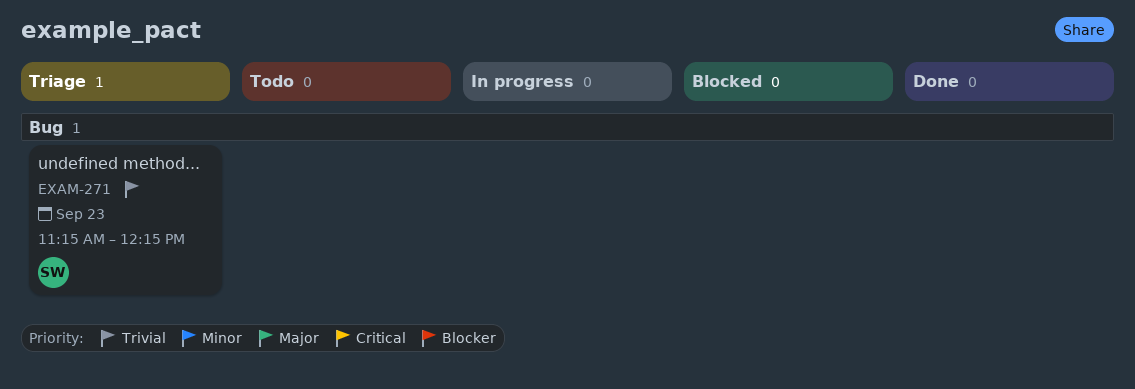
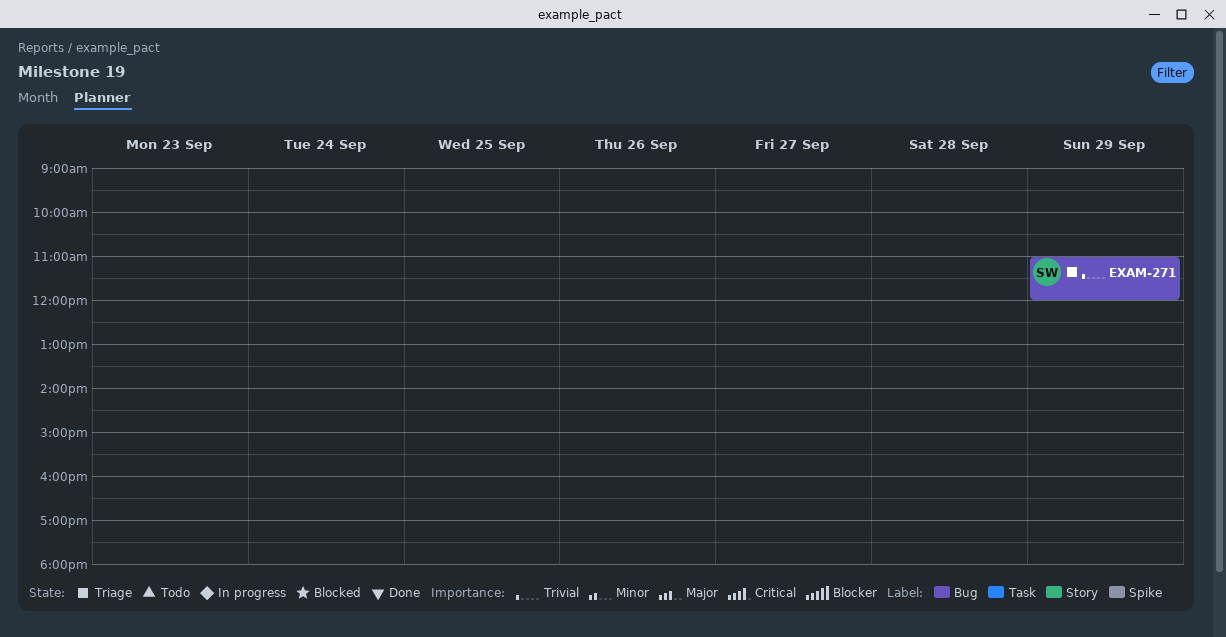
EXAM-271, day: Sep 23 -> Sep 29
EXAM-271, begins: 11:15 -> 11:00
EXAM-271, ends: 12:15 -> 12:00

